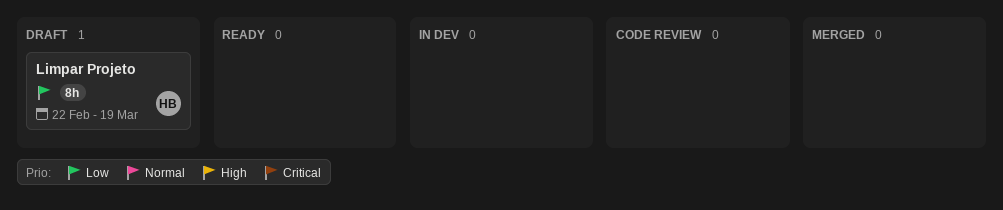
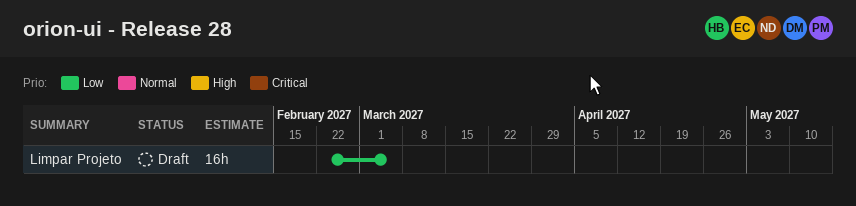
Limpar Projeto, estimate: 8h -> 16h
Limpar Projeto, due: Mar 19 -> Mar 5

